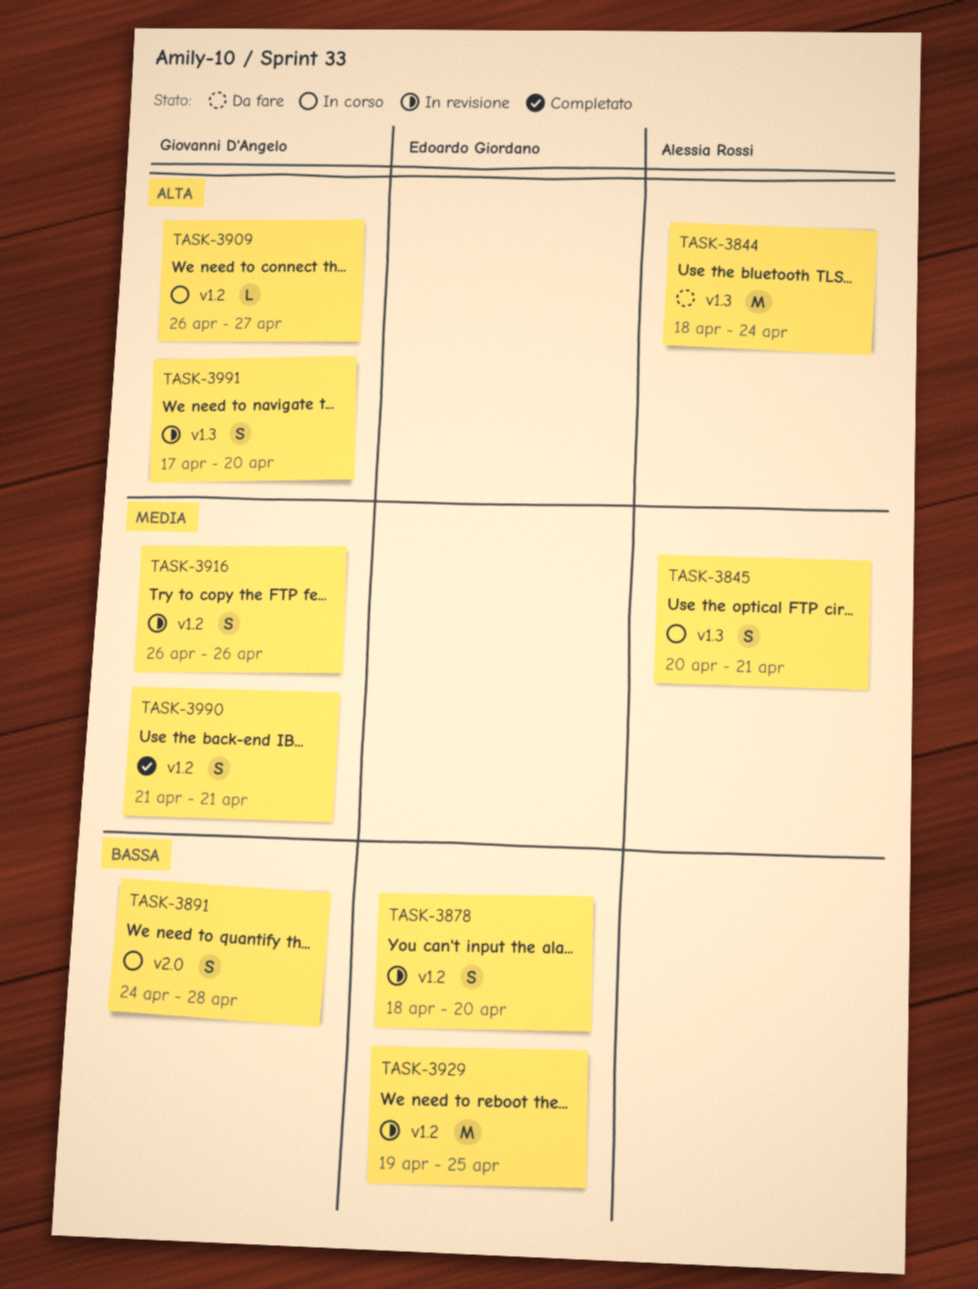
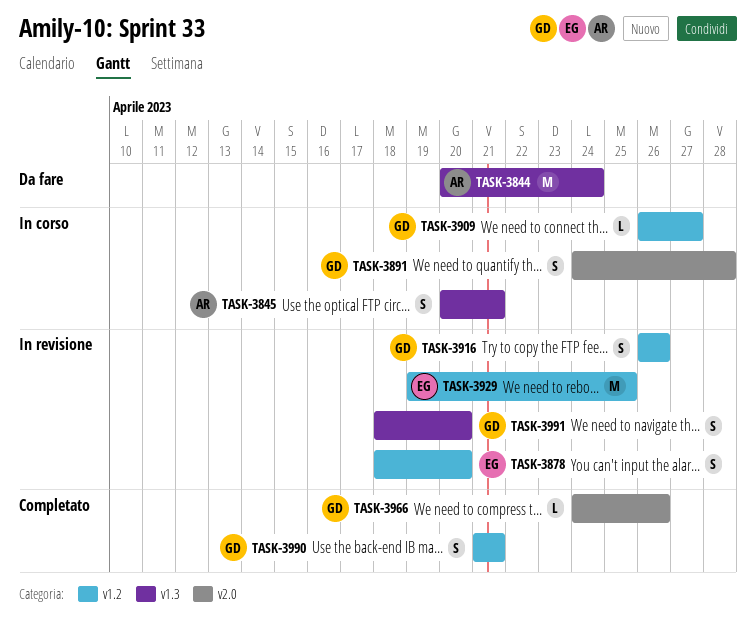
TASK-3844, start: Apr 18 -> Apr 20
TASK-3966: none -> present
TASK-3991, start: Apr 17 -> Apr 18

